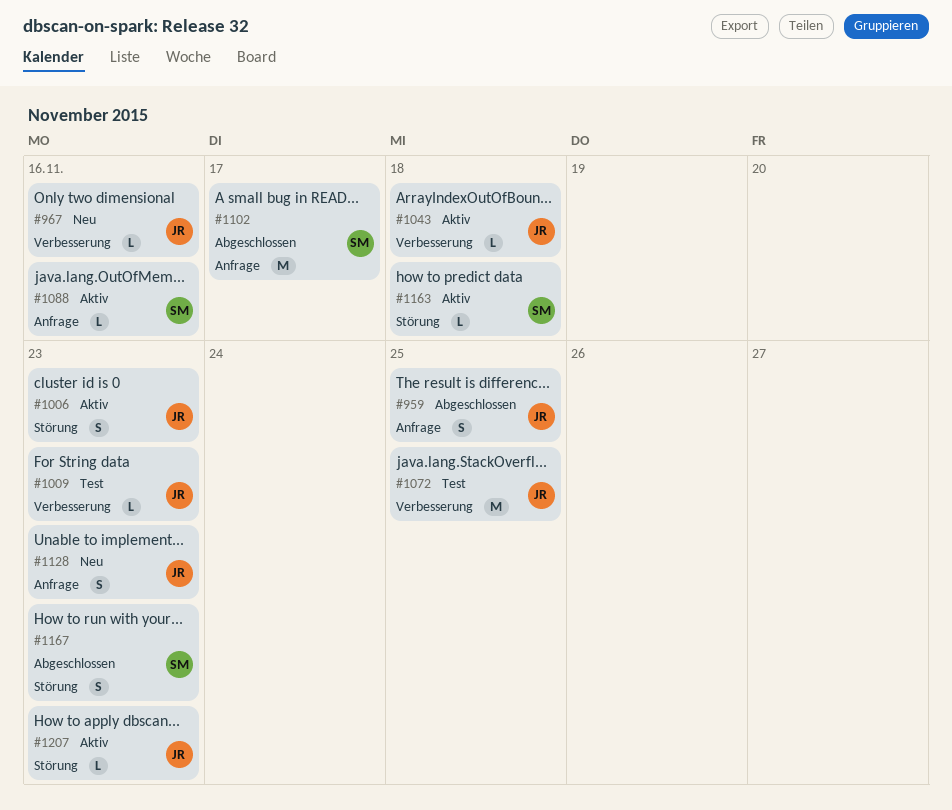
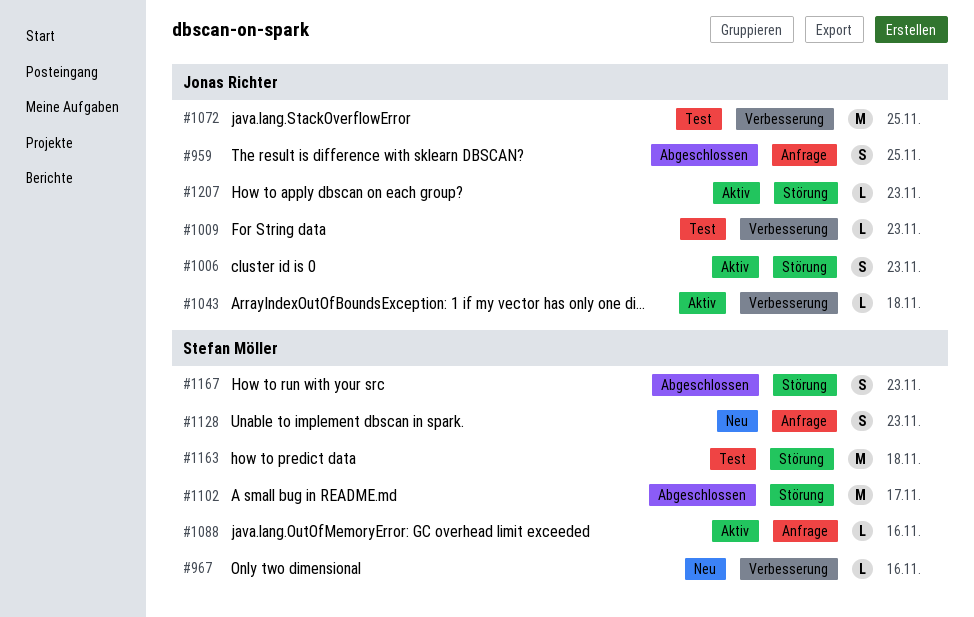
#967, owner: Jonas Richter -> Stefan Möller
#1102, label: Anfrage -> Störung
#1128, owner: Jonas Richter -> Stefan Möller
#1163, status: Aktiv -> Test
#1163, estimate: L -> M

